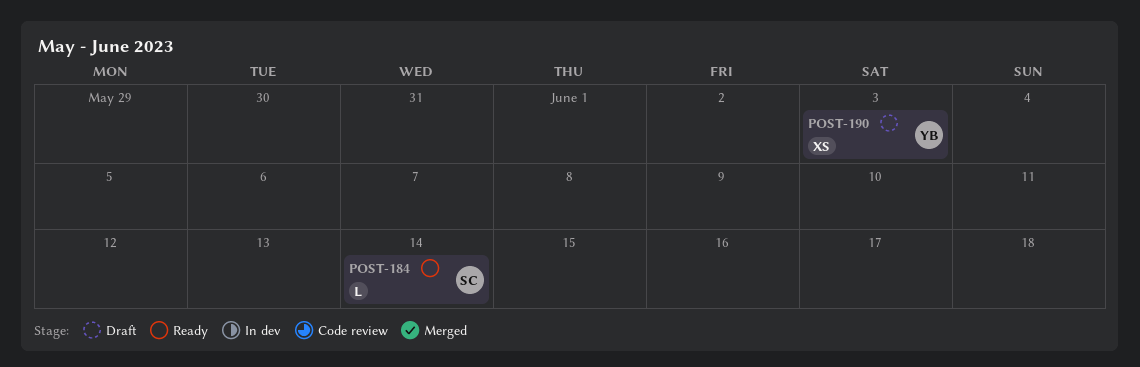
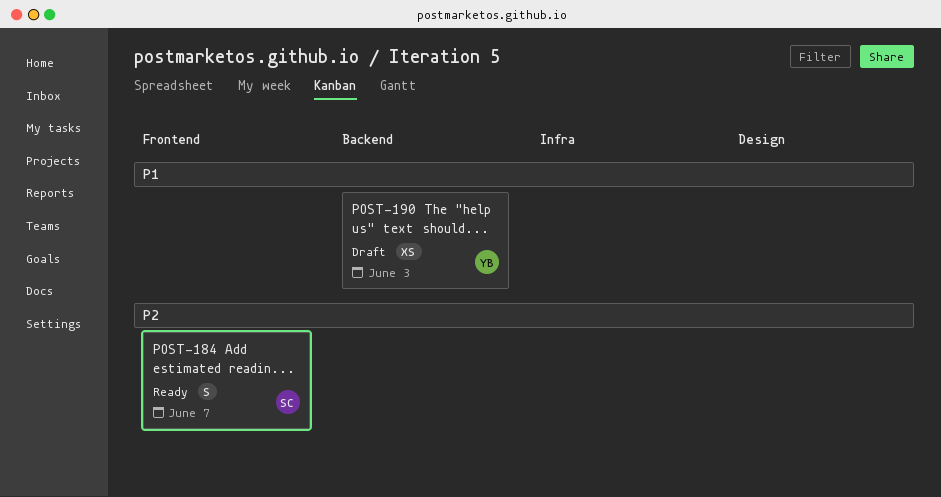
POST-184, estimate: L -> S
POST-184, due: Jun 14 -> Jun 7

